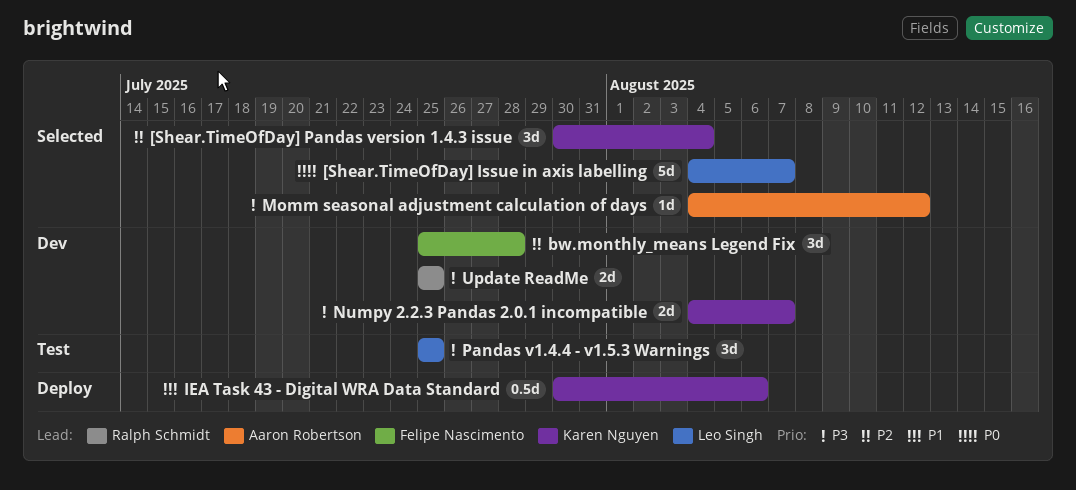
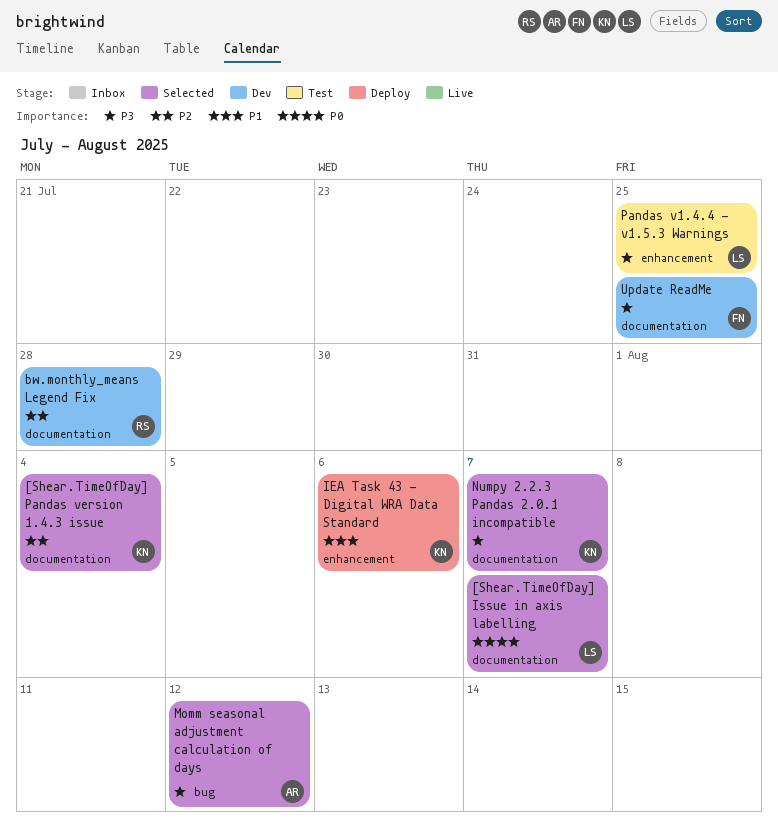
bw.monthly_means Legend Fix, owner: Felipe Nascimento -> Ralph Schmidt
Numpy 2.2.3 Pandas 2.0.1 incompatible, status: Dev -> Selected
Update ReadMe, owner: Ralph Schmidt -> Felipe Nascimento

